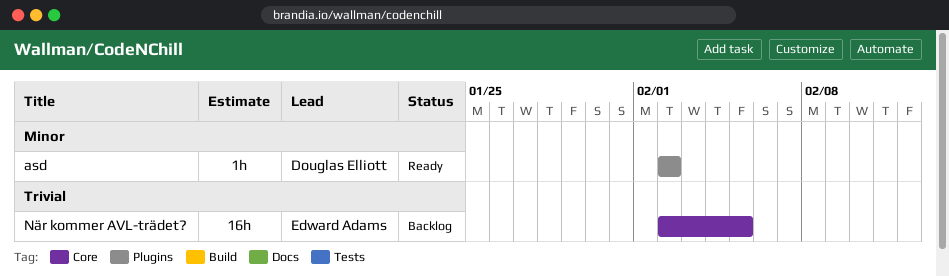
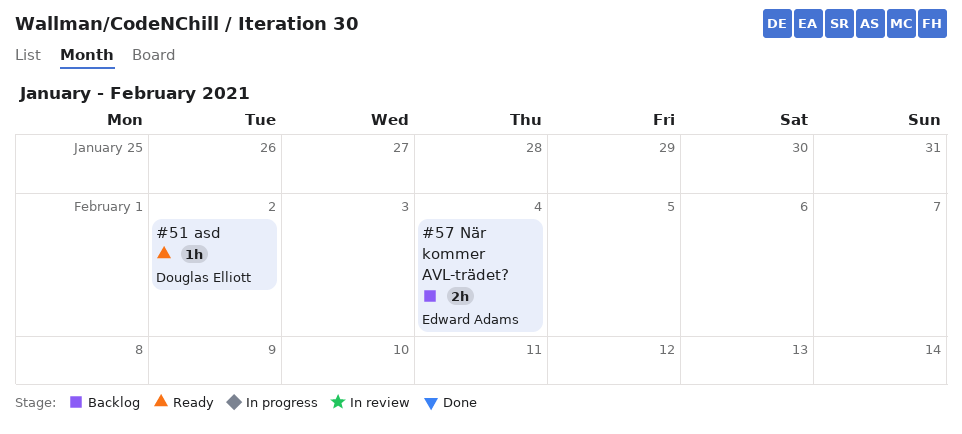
När kommer AVL-trädet?, estimate: 16h -> 2h
När kommer AVL-trädet?, due: Feb 5 -> Feb 4

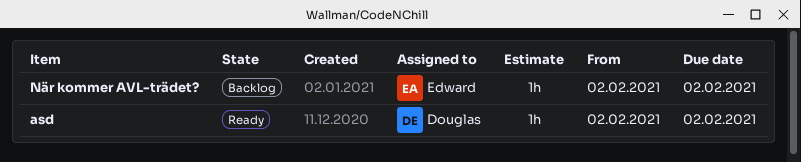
När kommer AVL-trädet?, estimate: 2h -> 1h
När kommer AVL-trädet?, due: Feb 4 -> Feb 2

